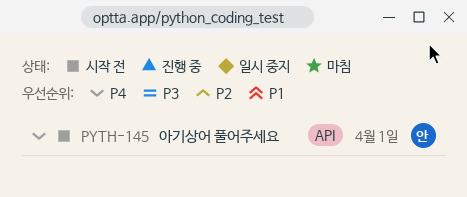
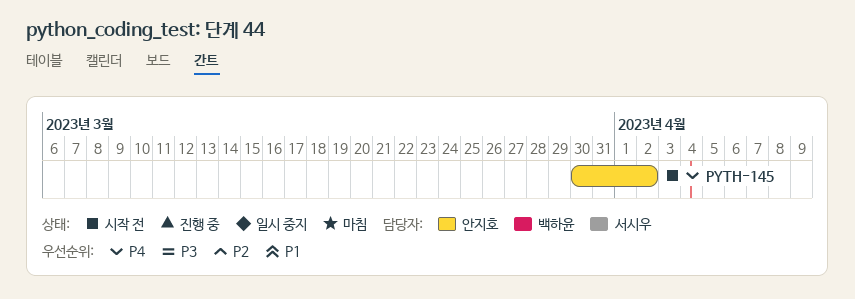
PYTH-145, due: Apr 1 -> Apr 2

